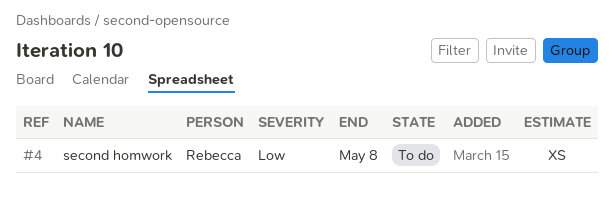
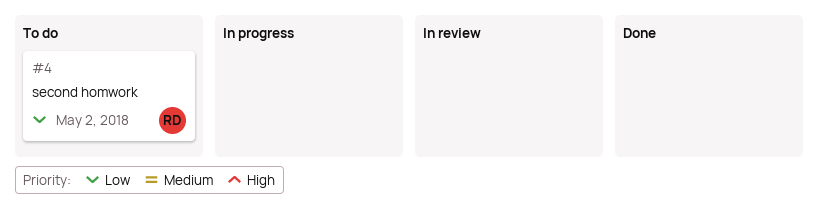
#4, due: May 8 -> May 2

